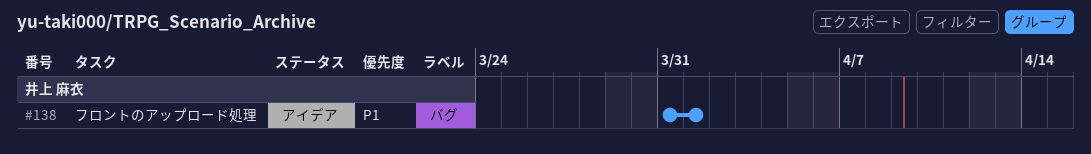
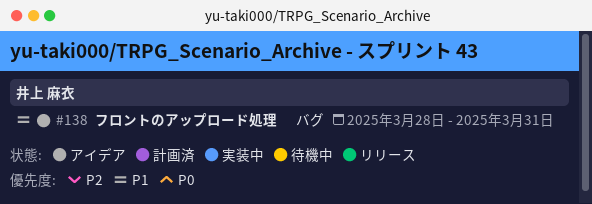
#138, start: Mar 31 -> Mar 28
#138, due: Apr 1 -> Mar 31

